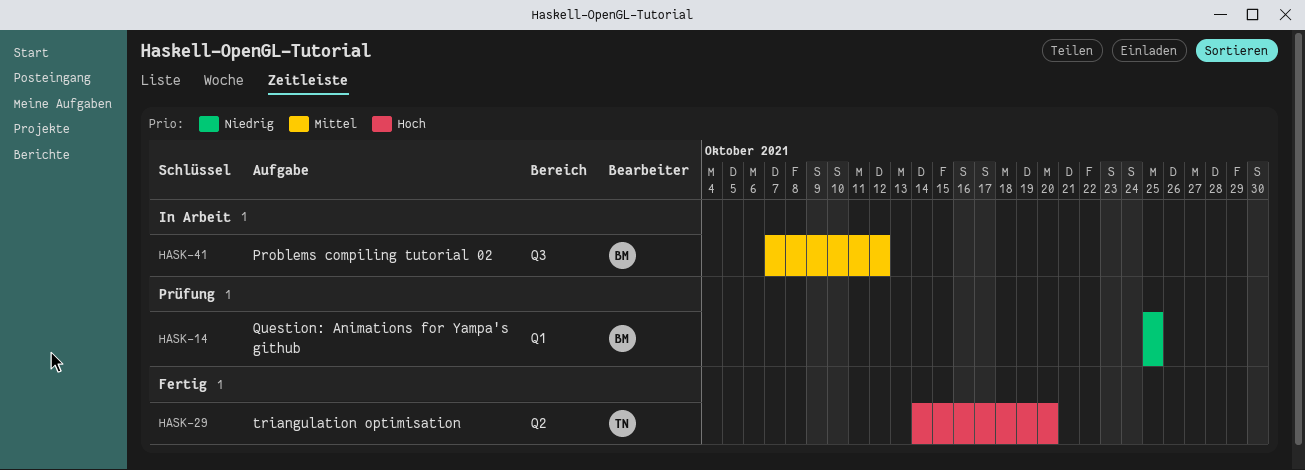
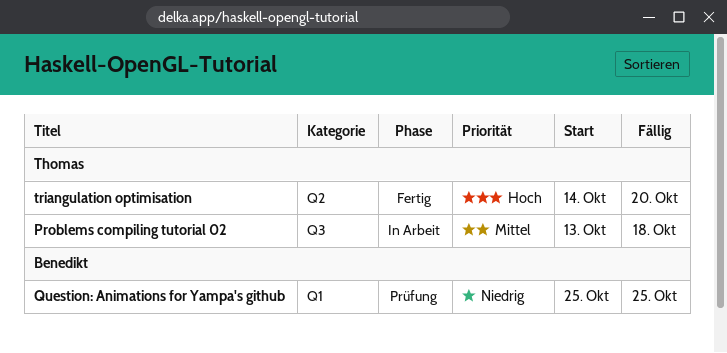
Problems compiling tutorial 02, owner: Benedikt -> Thomas
Problems compiling tutorial 02, start: Oct 7 -> Oct 13
Problems compiling tutorial 02, due: Oct 12 -> Oct 18

